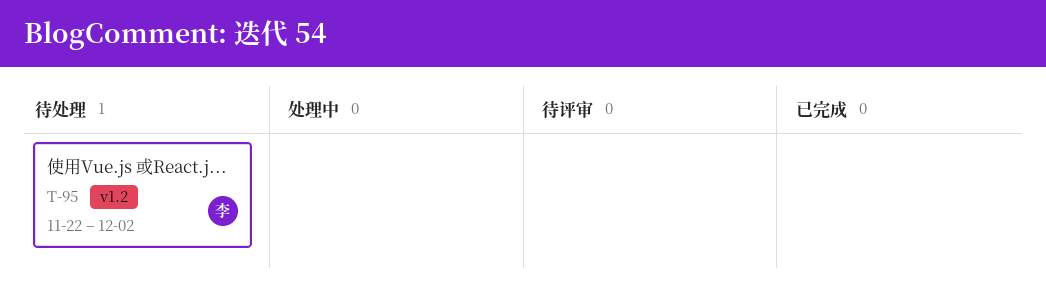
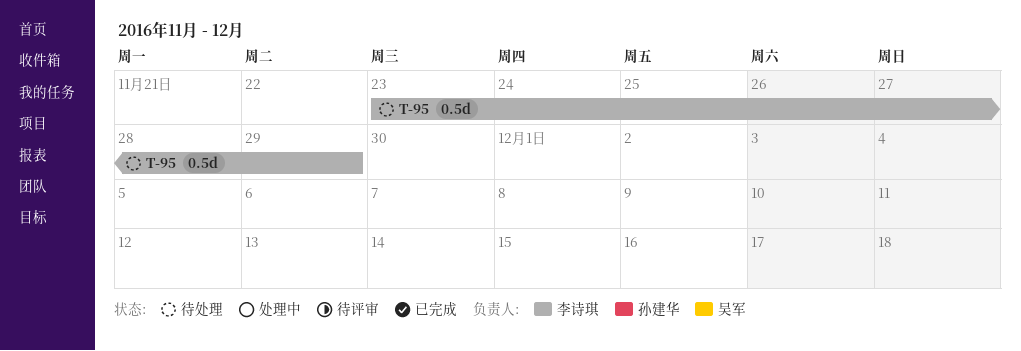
T-95, start: Nov 22 -> Nov 23
T-95, due: Dec 2 -> Nov 29

